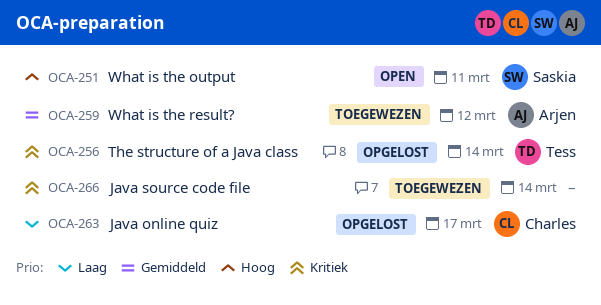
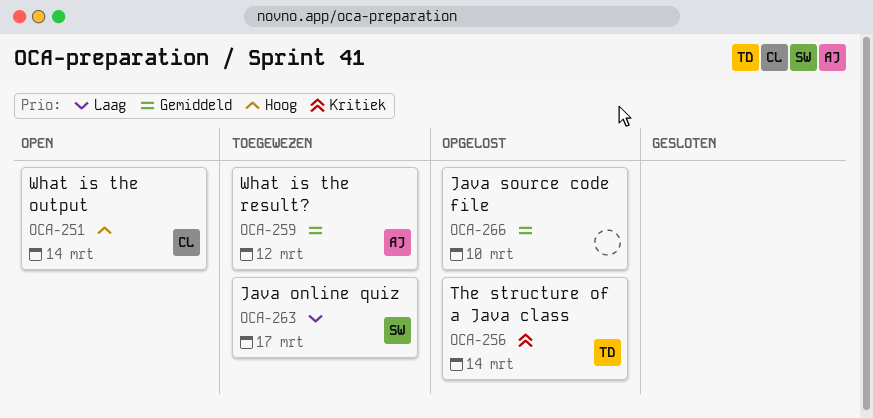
OCA-251, owner: Saskia -> Charles
OCA-251, due: Mar 11 -> Mar 14
OCA-263, status: Opgelost -> Toegewezen
OCA-263, owner: Charles -> Saskia
OCA-266, status: Toegewezen -> Opgelost
OCA-266, priority: Kritiek -> Gemiddeld
OCA-266, due: Mar 14 -> Mar 10

